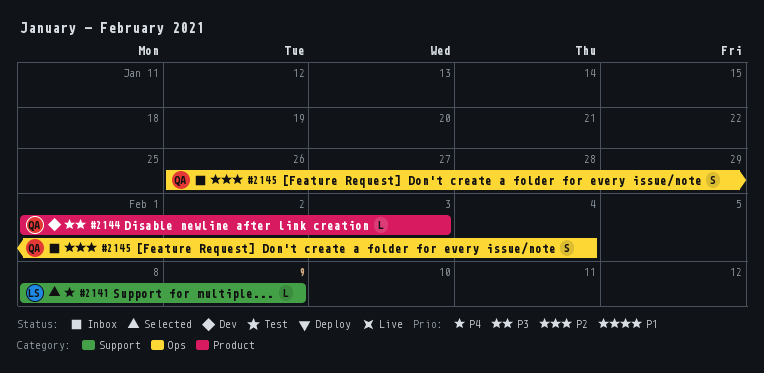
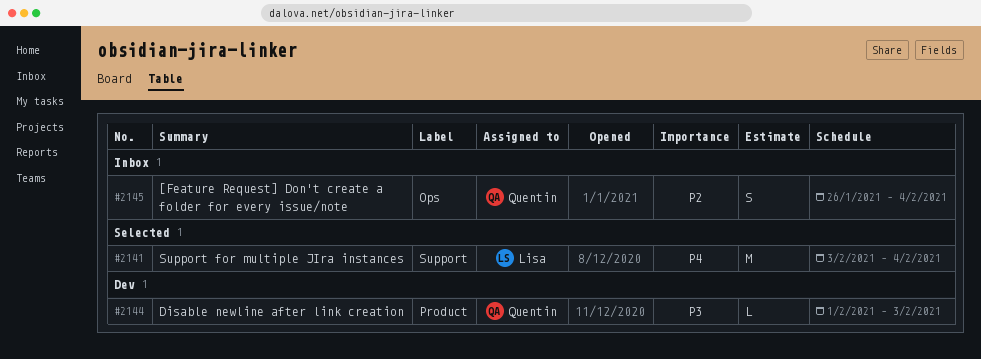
#2141, estimate: L -> M
#2141, start: Feb 8 -> Feb 3
#2141, due: Feb 9 -> Feb 4

